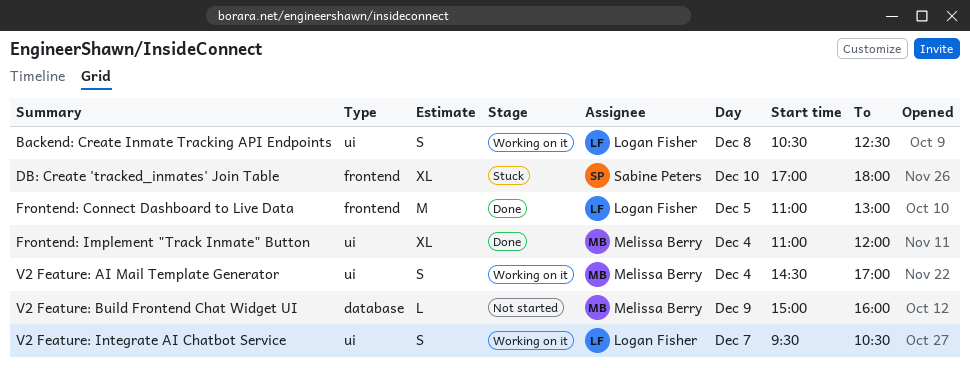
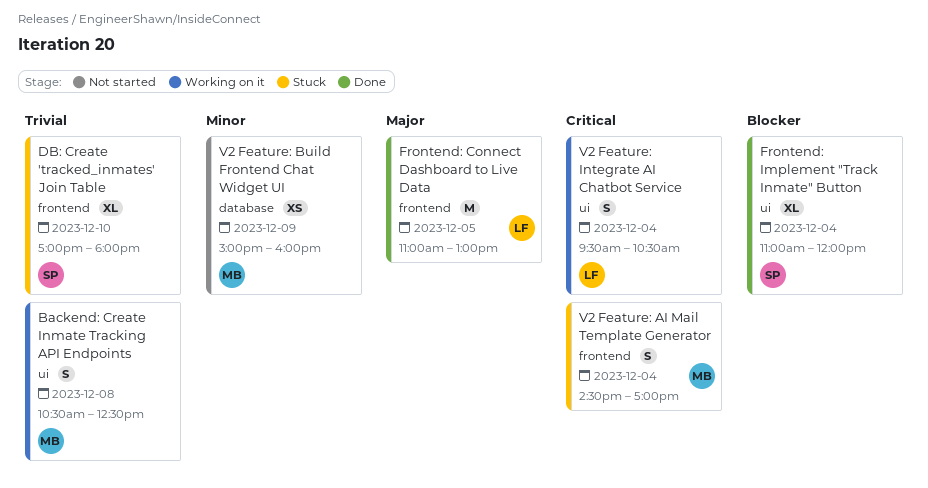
Backend: Create Inmate Tracking API Endpoints, owner: Logan Fisher -> Melissa Berry
Frontend: Implement "Track Inmate" Button, owner: Melissa Berry -> Sabine Peters
V2 Feature: AI Mail Template Generator, status: Working on it -> Stuck
V2 Feature: AI Mail Template Generator, label: ui -> frontend
V2 Feature: Build Frontend Chat Widget UI, estimate: L -> XS
V2 Feature: Integrate AI Chatbot Service, day: Dec 7 -> Dec 4

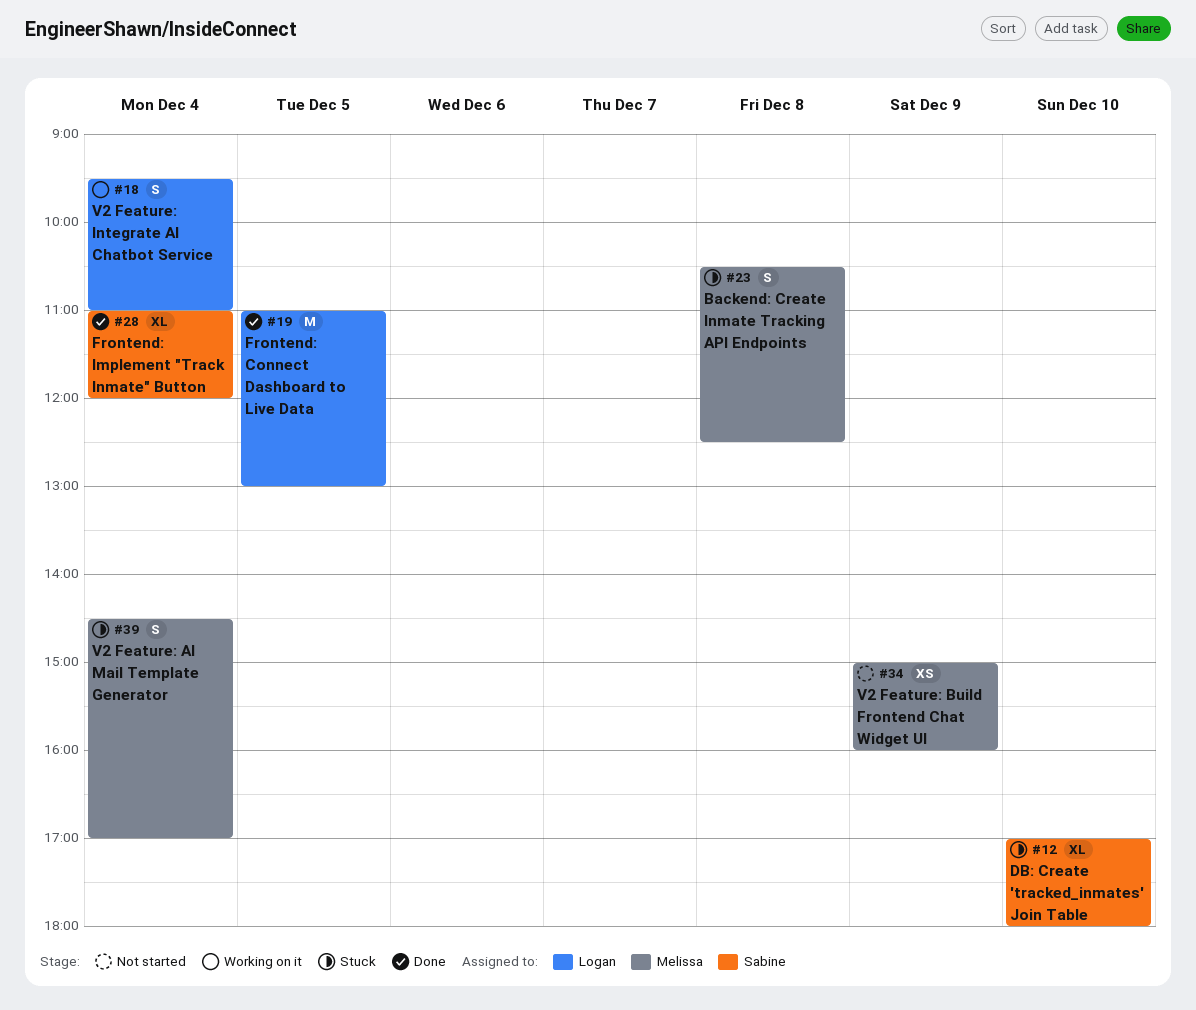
Backend: Create Inmate Tracking API Endpoints, status: Working on it -> Stuck
V2 Feature: Integrate AI Chatbot Service, ends: 10:30 -> 11:00

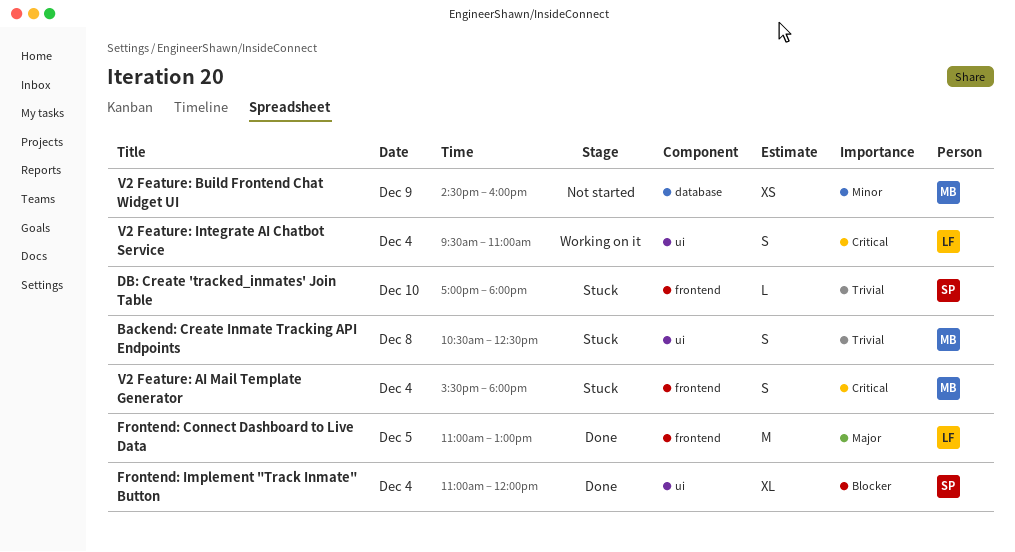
DB: Create 'tracked_inmates' Join Table, estimate: XL -> L
V2 Feature: AI Mail Template Generator, begins: 14:30 -> 15:30
V2 Feature: AI Mail Template Generator, ends: 17:00 -> 18:00
V2 Feature: Build Frontend Chat Widget UI, begins: 15:00 -> 14:30

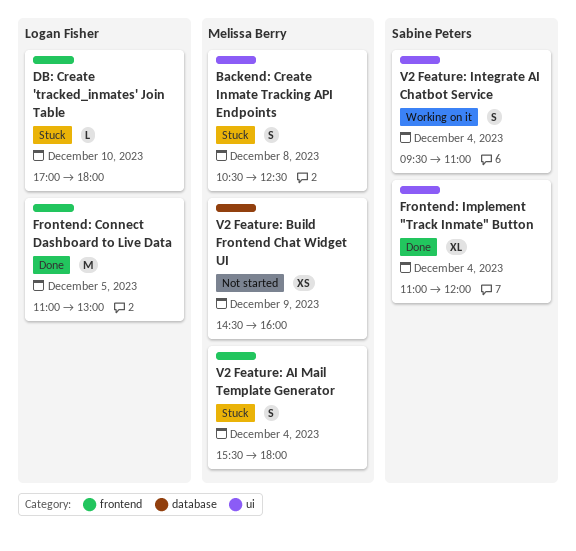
DB: Create 'tracked_inmates' Join Table, owner: Sabine Peters -> Logan Fisher
V2 Feature: Integrate AI Chatbot Service, owner: Logan Fisher -> Sabine Peters

